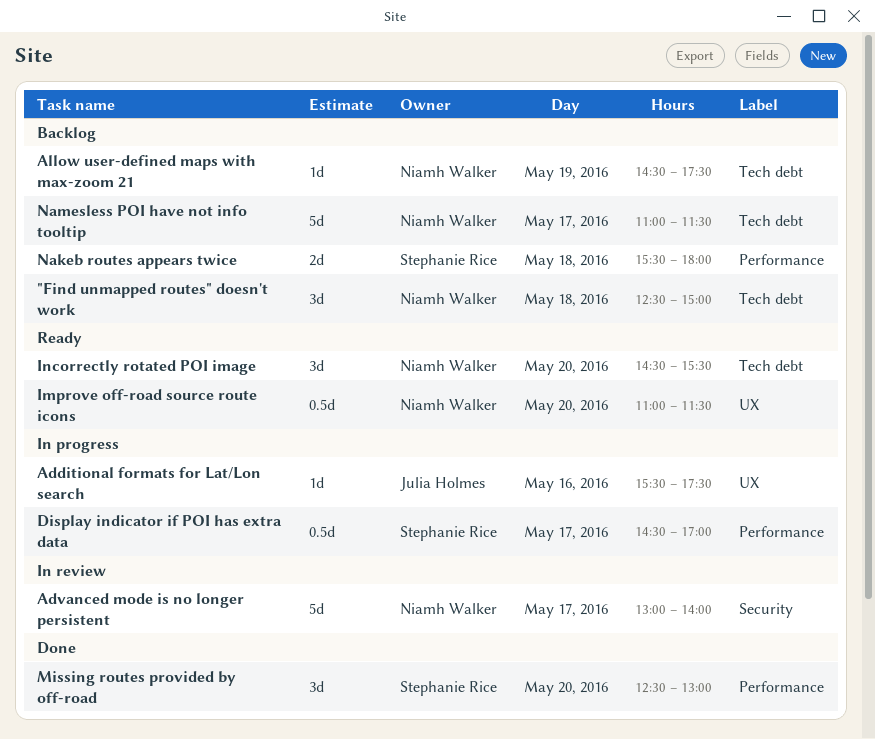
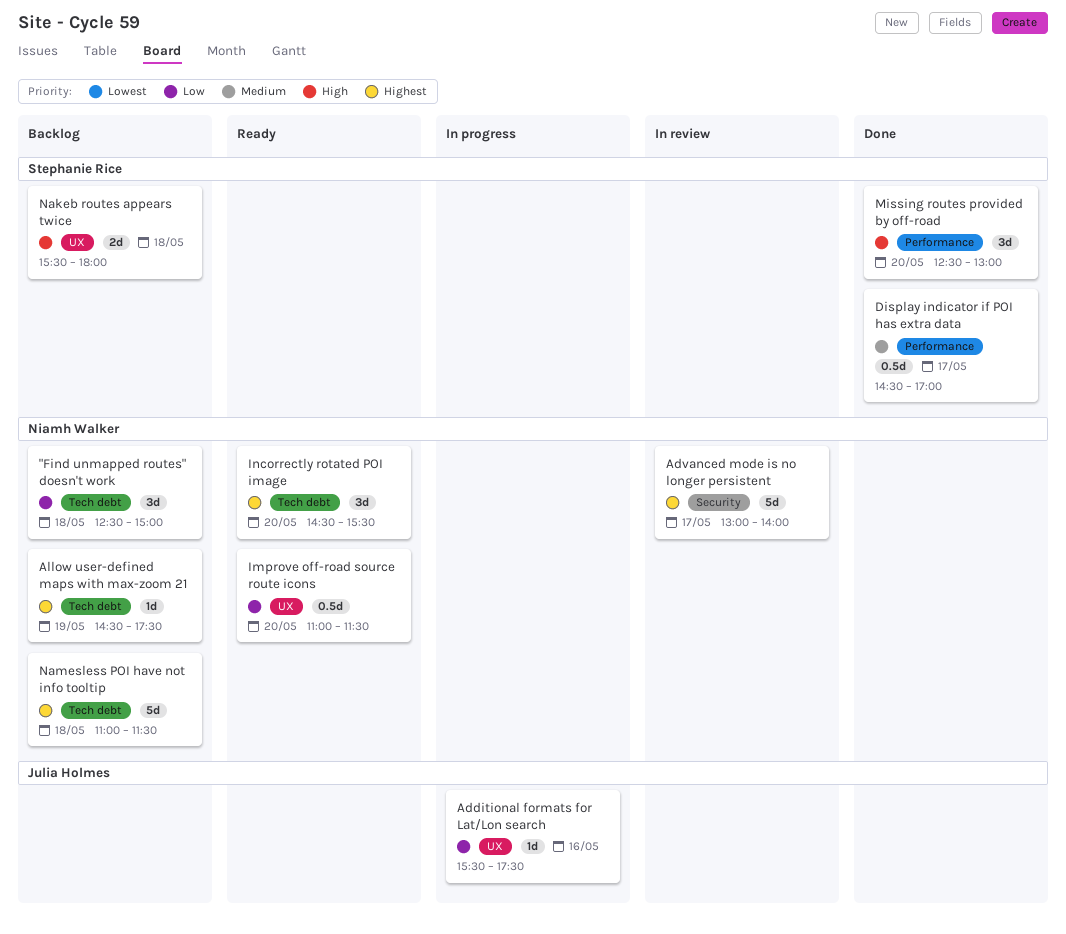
Display indicator if POI has extra data, status: In progress -> Done
Nakeb routes appears twice, label: Performance -> UX
Namesless POI have not info tooltip, day: May 17 -> May 18

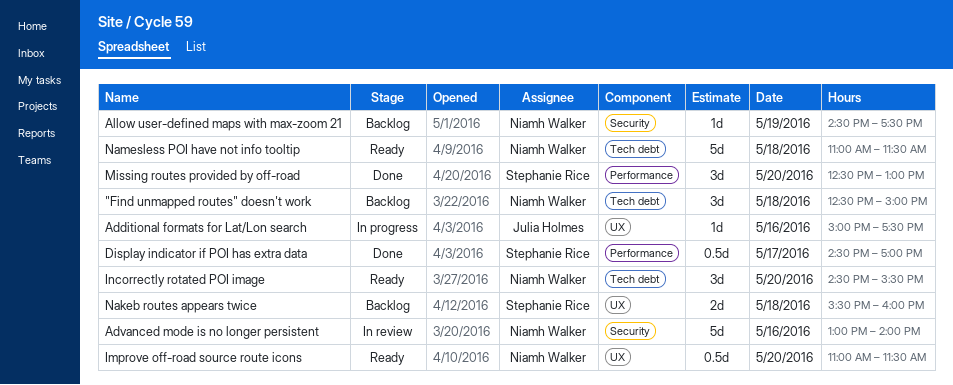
Additional formats for Lat/Lon search, begins: 15:30 -> 15:00
Advanced mode is no longer persistent, day: May 17 -> May 16
Allow user-defined maps with max-zoom 21, label: Tech debt -> Security
Nakeb routes appears twice, ends: 18:00 -> 16:00
Namesless POI have not info tooltip, status: Backlog -> Ready

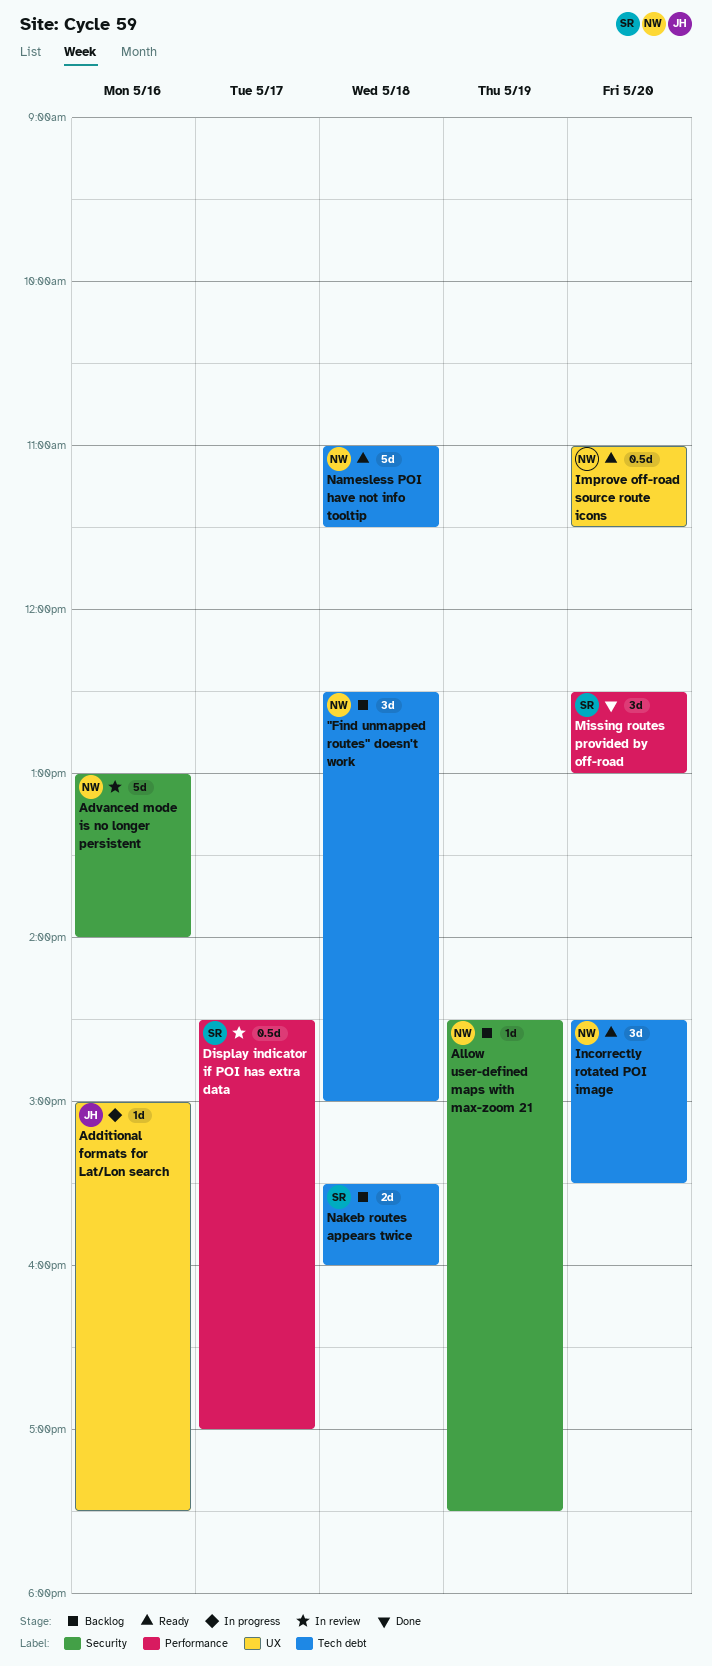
Display indicator if POI has extra data, status: Done -> In review
Nakeb routes appears twice, label: UX -> Tech debt

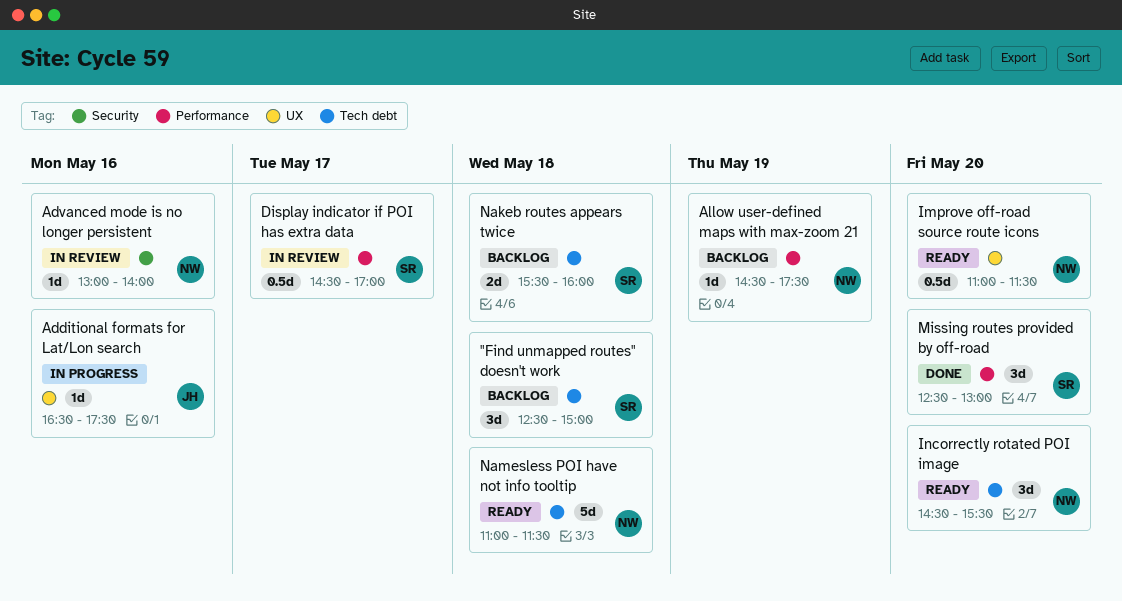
"Find unmapped routes" doesn't work, owner: NW -> SR
Additional formats for Lat/Lon search, begins: 15:00 -> 16:30
Advanced mode is no longer persistent, estimate: 5d -> 1d
Allow user-defined maps with max-zoom 21, label: Security -> Performance

